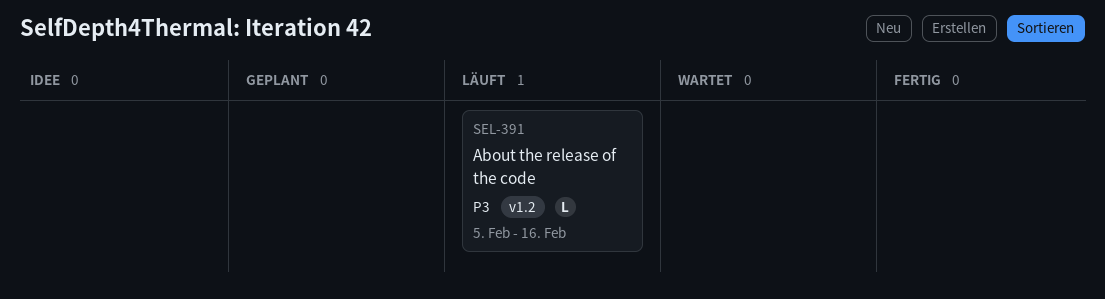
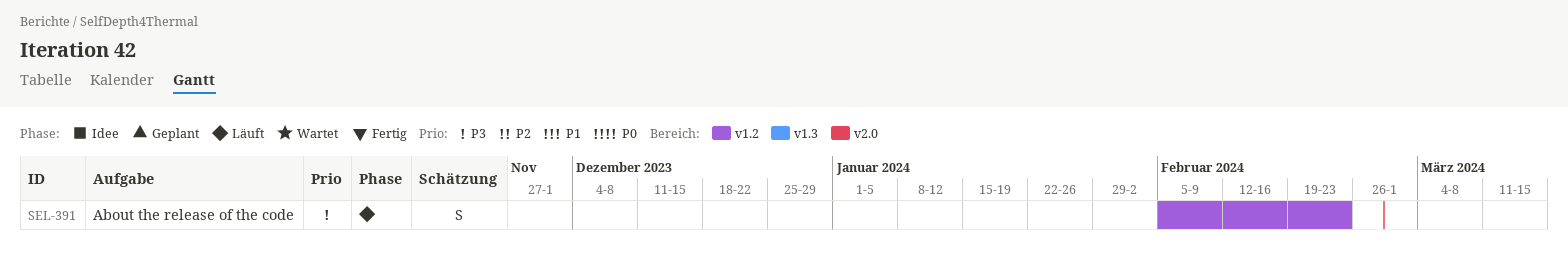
SEL-391, estimate: L -> S
SEL-391, due: Feb 16 -> Feb 23

